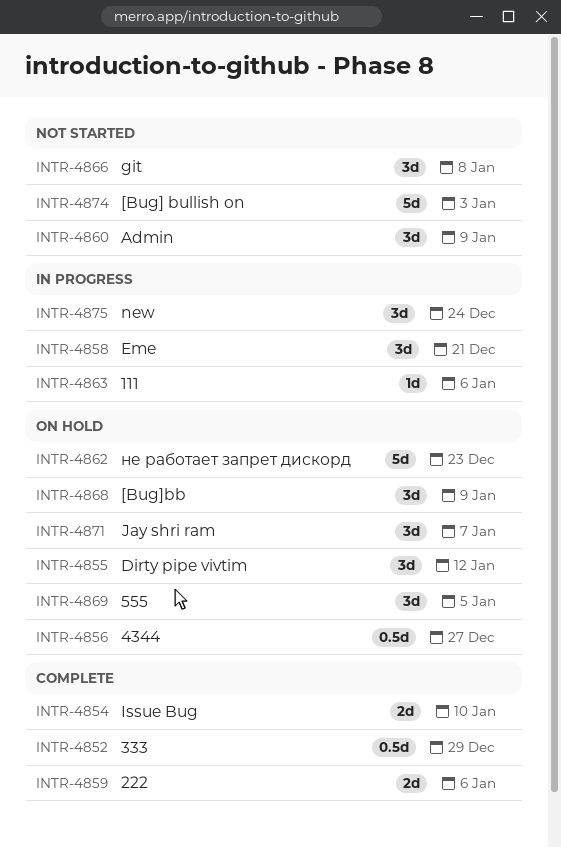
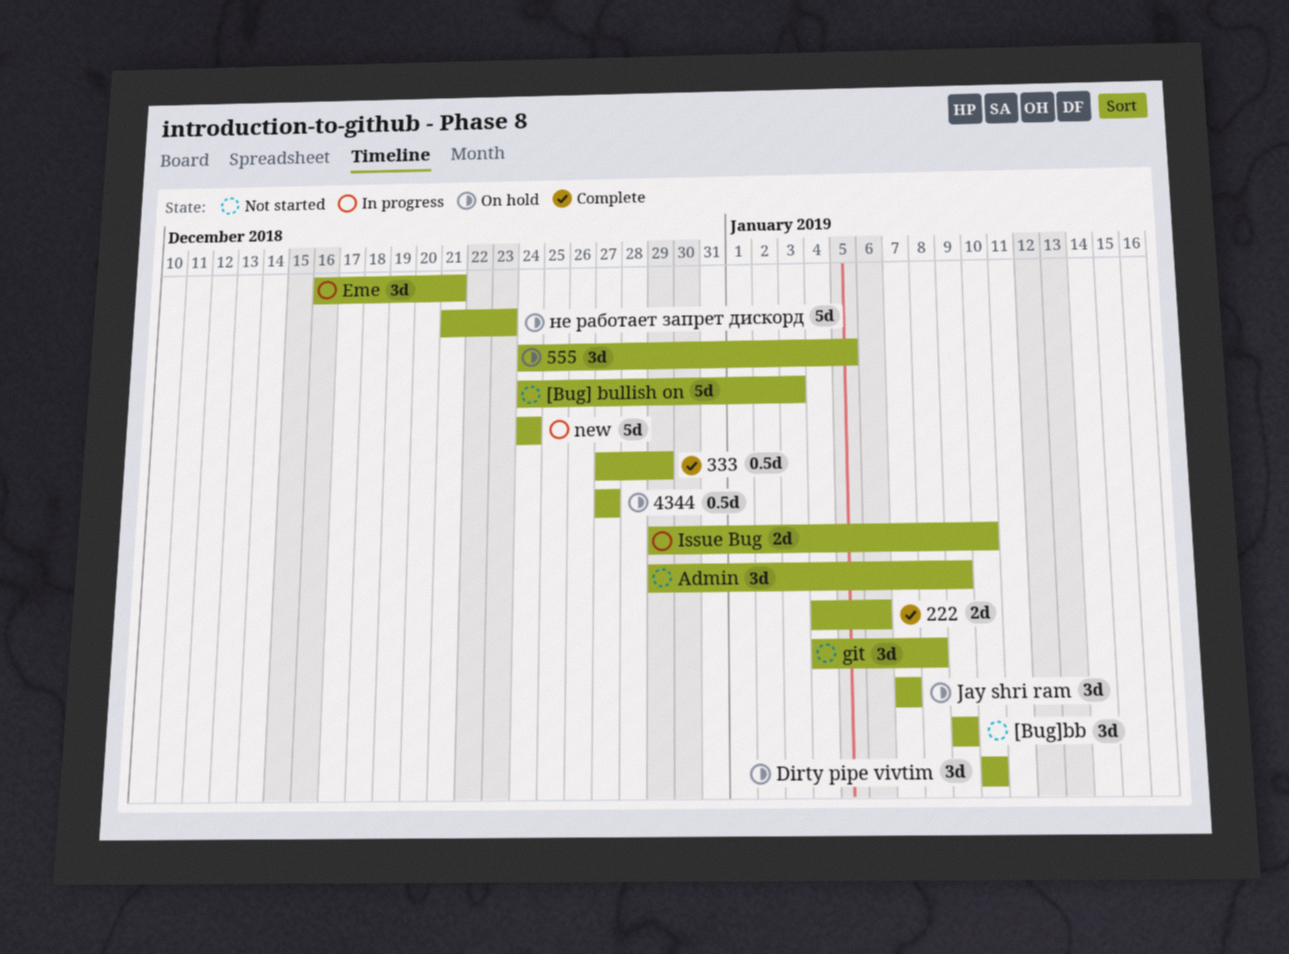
111: present -> none
[Bug]bb, status: On hold -> Not started
Dirty pipe vivtim, due: Jan 12 -> Jan 10
Issue Bug, status: Complete -> In progress
new, estimate: 3d -> 5d

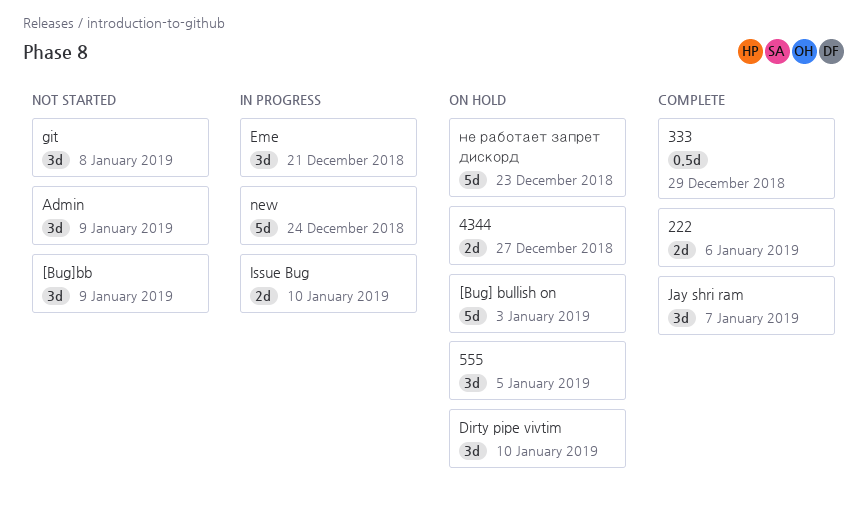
4344, estimate: 0.5d -> 2d
[Bug] bullish on, status: Not started -> On hold
Jay shri ram, status: On hold -> Complete

